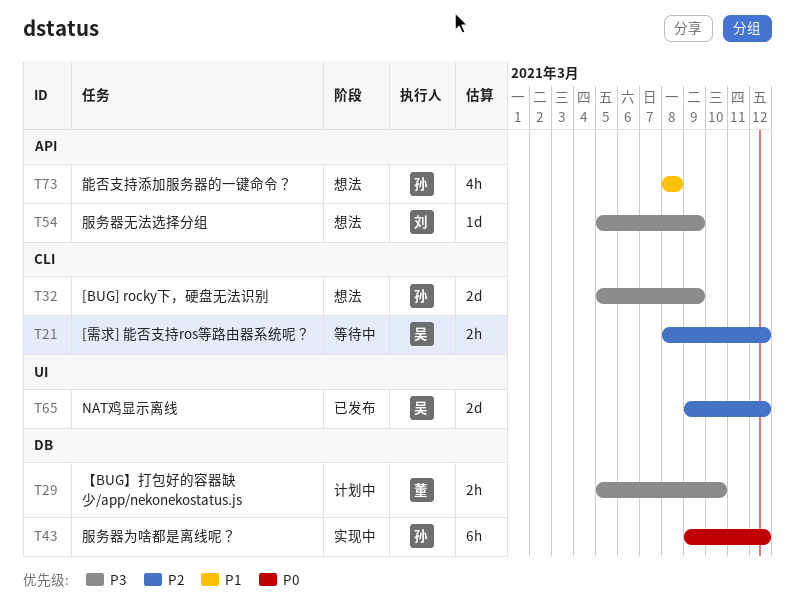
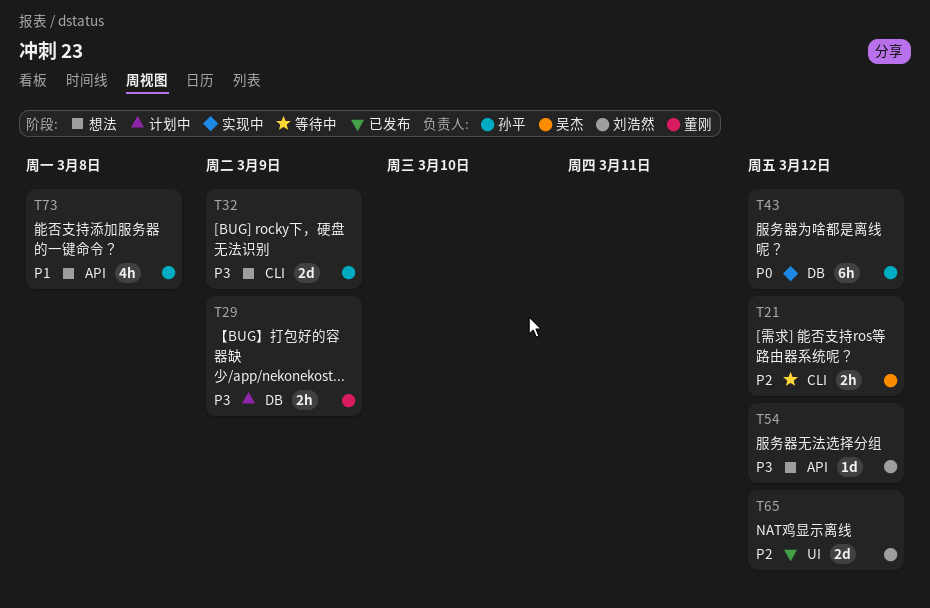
T29, due: Mar 10 -> Mar 9
T54, due: Mar 9 -> Mar 12
T65, owner: 吴杰 -> 刘浩然

